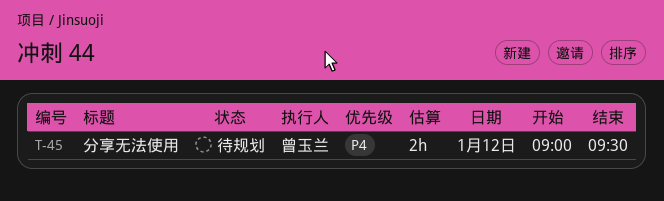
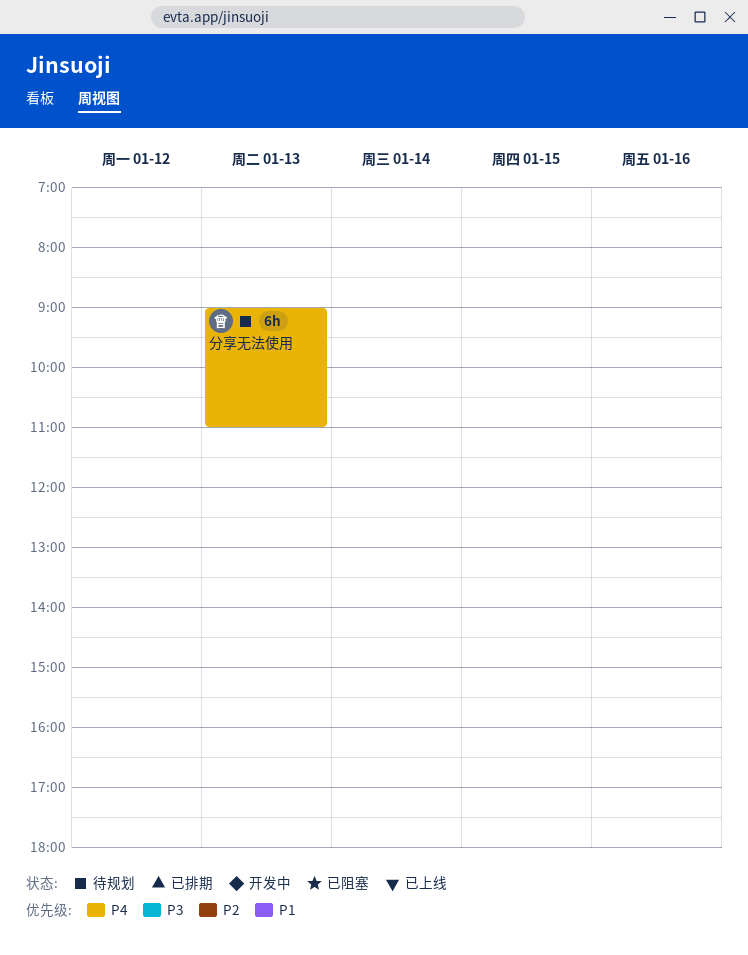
分享无法使用, estimate: 2h -> 6h
分享无法使用, day: Jan 12 -> Jan 13
分享无法使用, ends: 09:30 -> 11:00

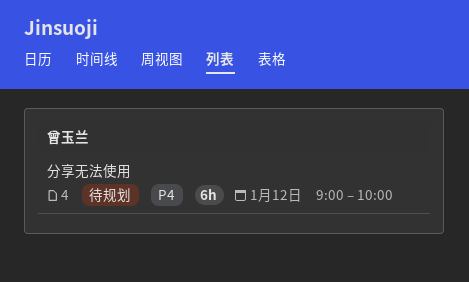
分享无法使用, day: Jan 13 -> Jan 12
分享无法使用, ends: 11:00 -> 10:00

